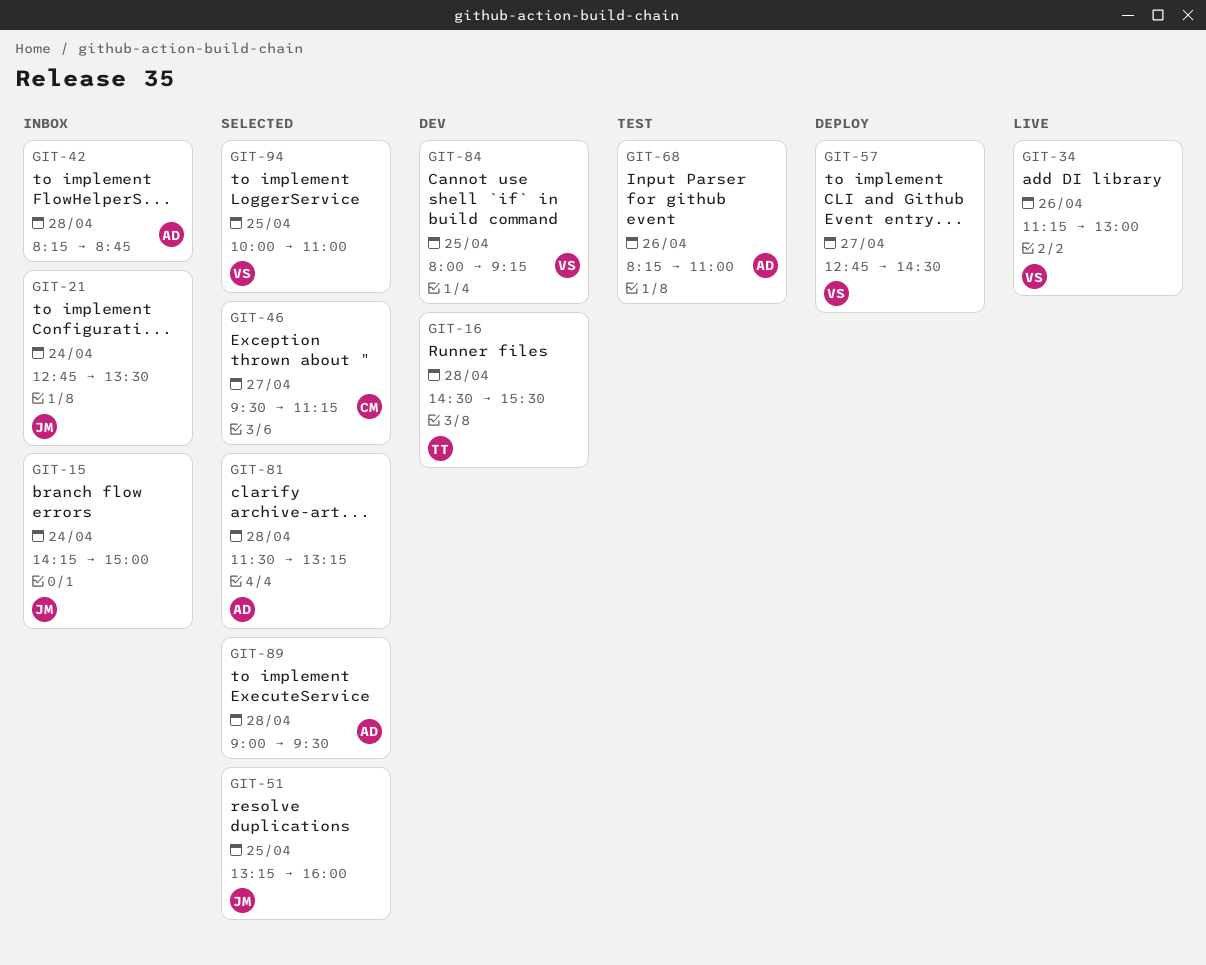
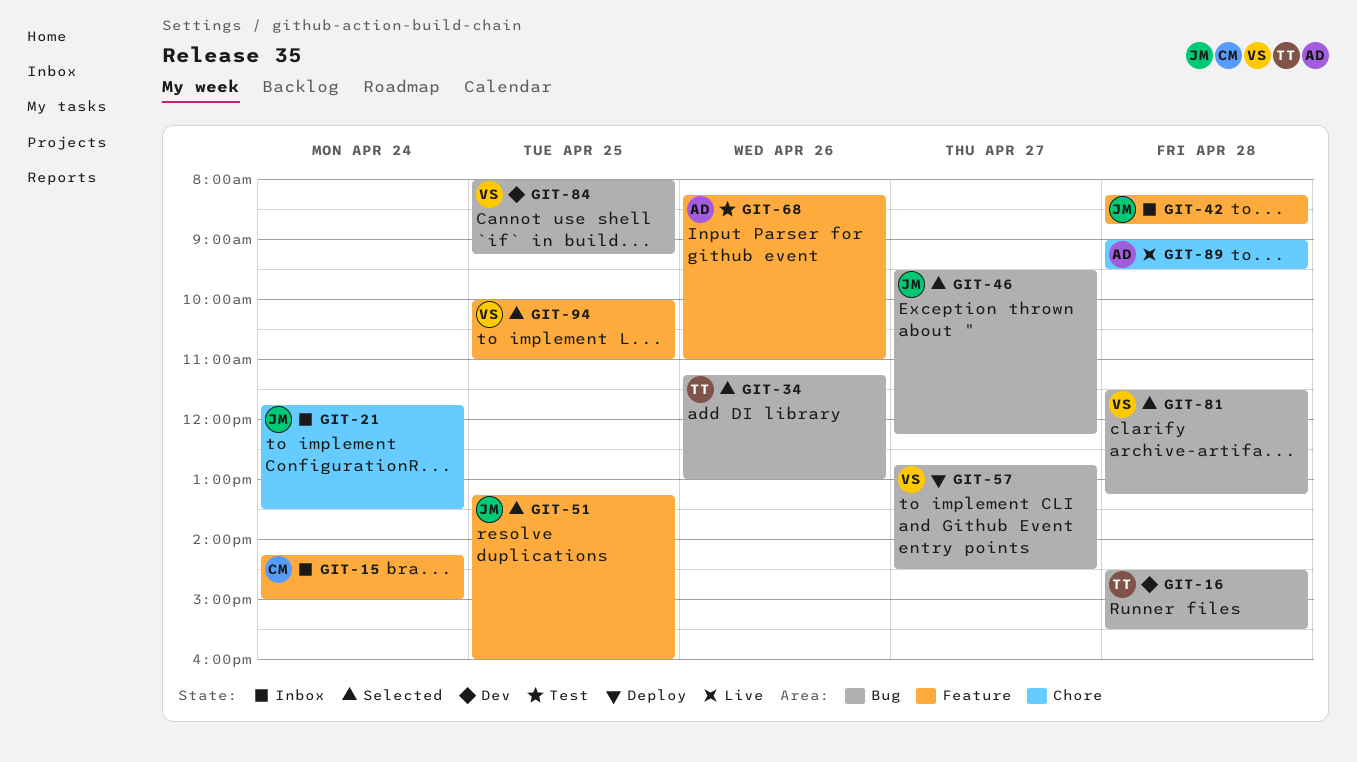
GIT-15, owner: JM -> CM
GIT-21, begins: 12:45 -> 11:45
GIT-34, status: Live -> Selected
GIT-34, owner: VS -> TT
GIT-42, owner: AD -> JM
GIT-46, owner: CM -> JM
GIT-46, ends: 11:15 -> 12:15
GIT-81, owner: AD -> VS
GIT-89, status: Selected -> Live

